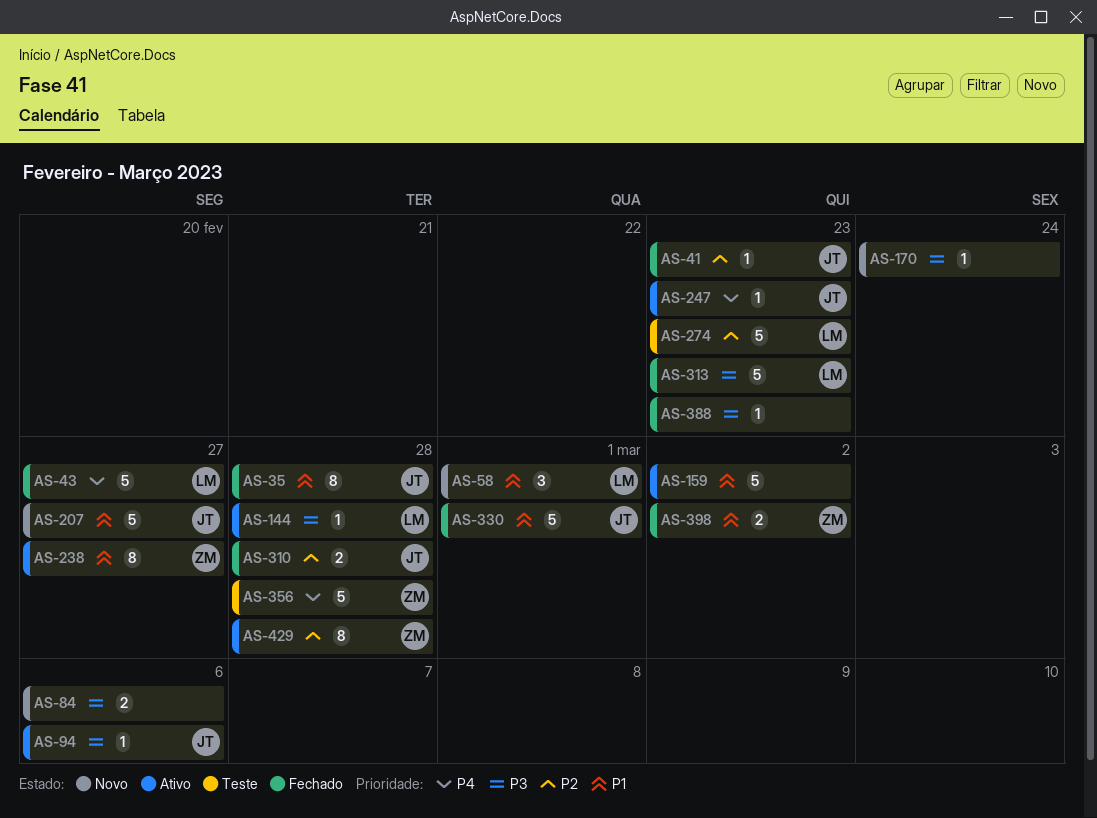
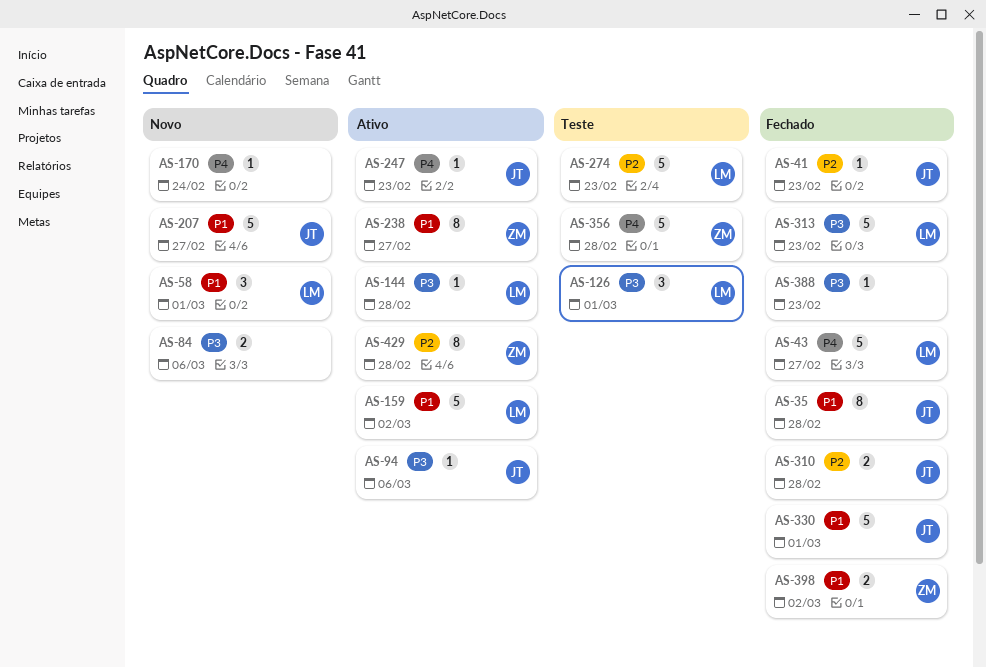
AS-126: none -> present
AS-159, owner: none -> LM
AS-170, priority: P3 -> P4

